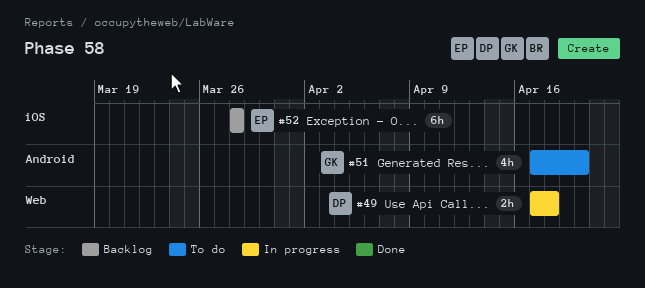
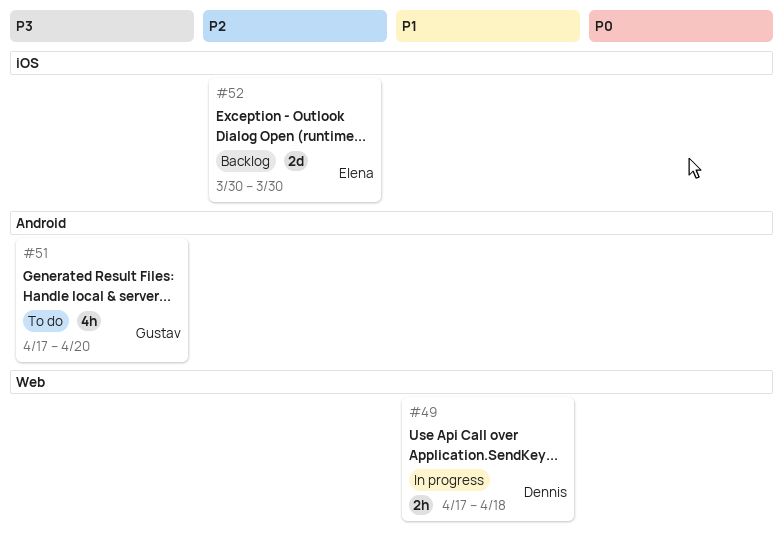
#52, estimate: 6h -> 2d
#52, start: Mar 28 -> Mar 30
#52, due: Mar 28 -> Mar 30

